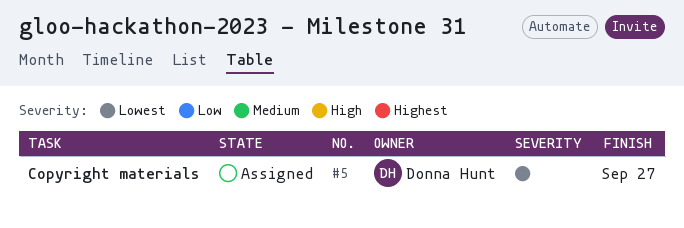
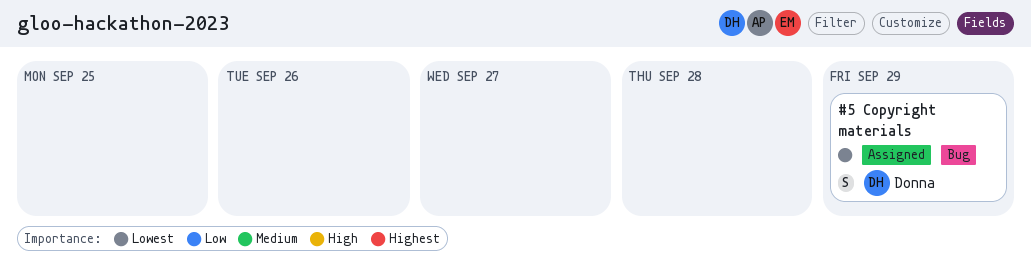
#5, due: Sep 27 -> Sep 29

